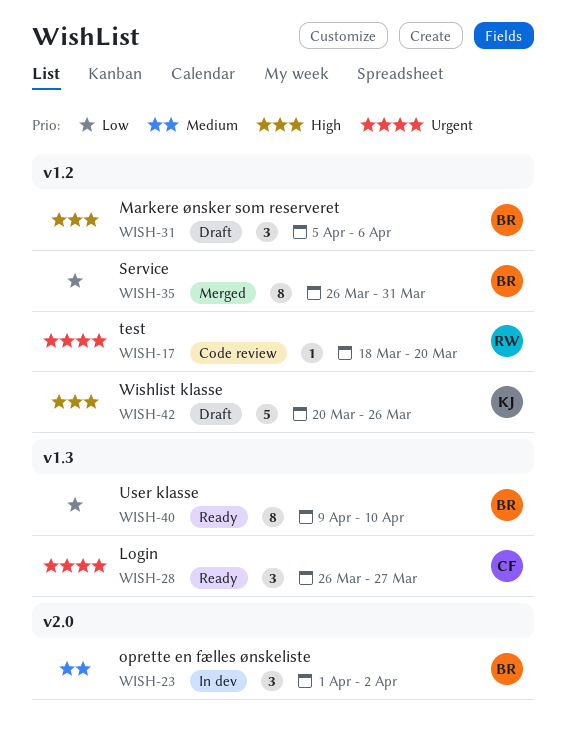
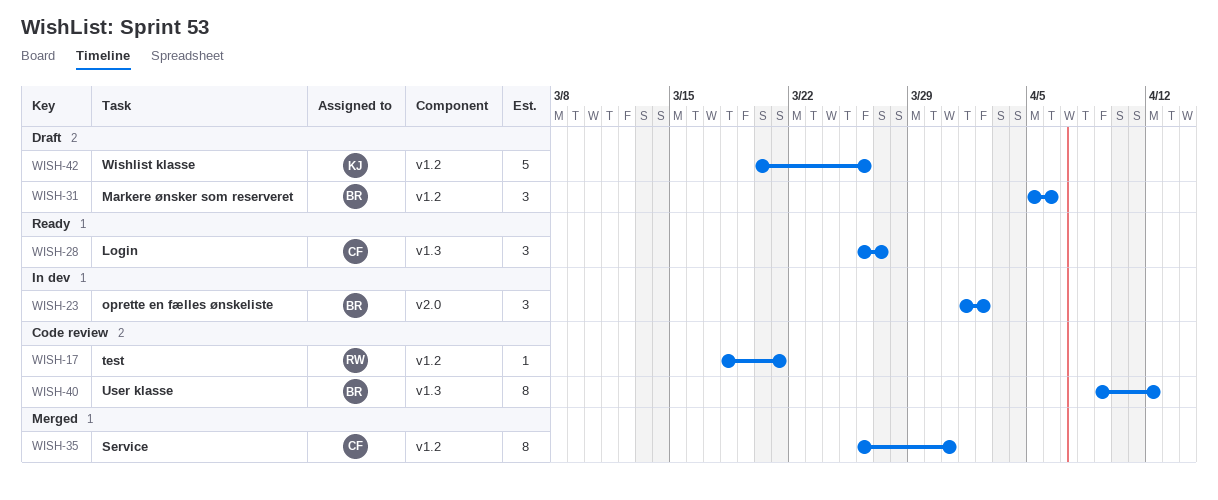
WISH-17, due: Mar 20 -> Mar 21
WISH-35, owner: BR -> CF
WISH-40, status: Ready -> Code review
WISH-40, due: Apr 10 -> Apr 12

